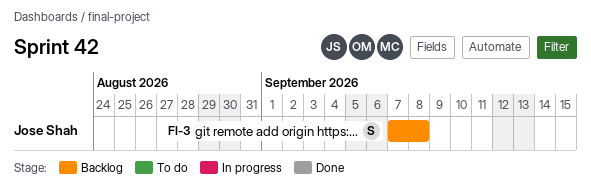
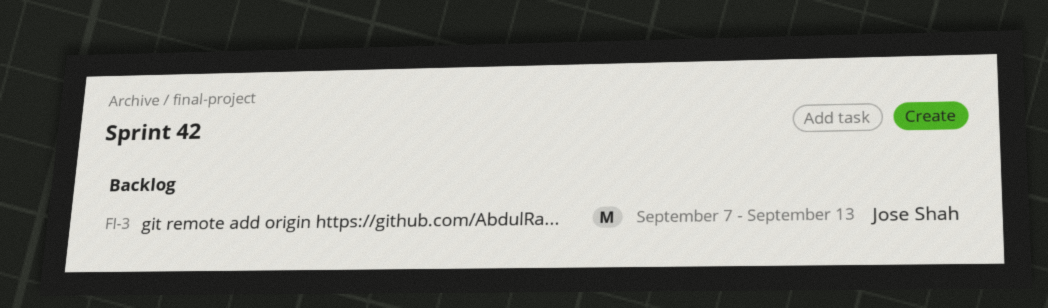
FI-3, estimate: S -> M
FI-3, due: Sep 8 -> Sep 13

